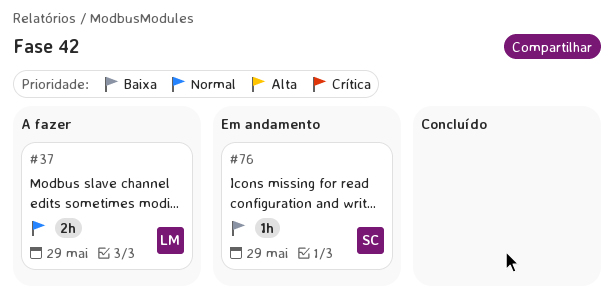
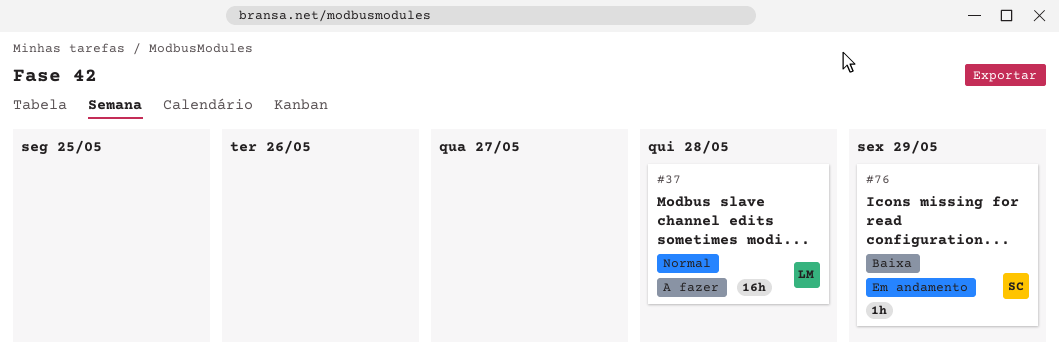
#37, estimate: 2h -> 16h
#37, due: May 29 -> May 28

